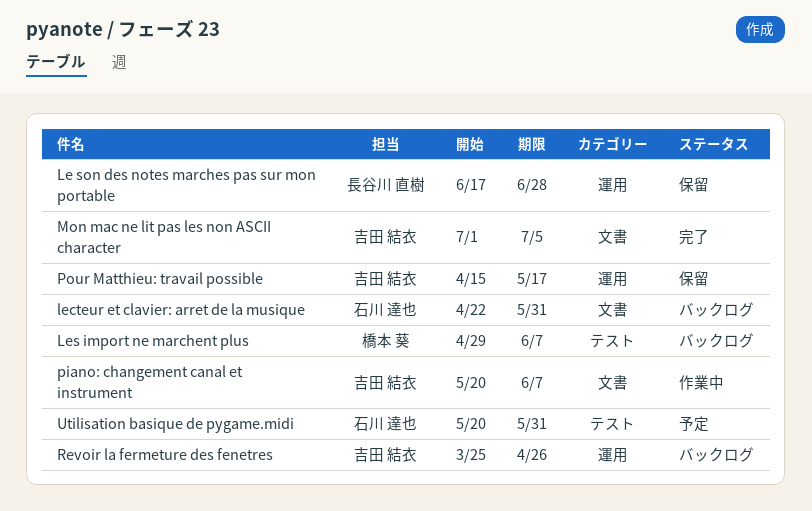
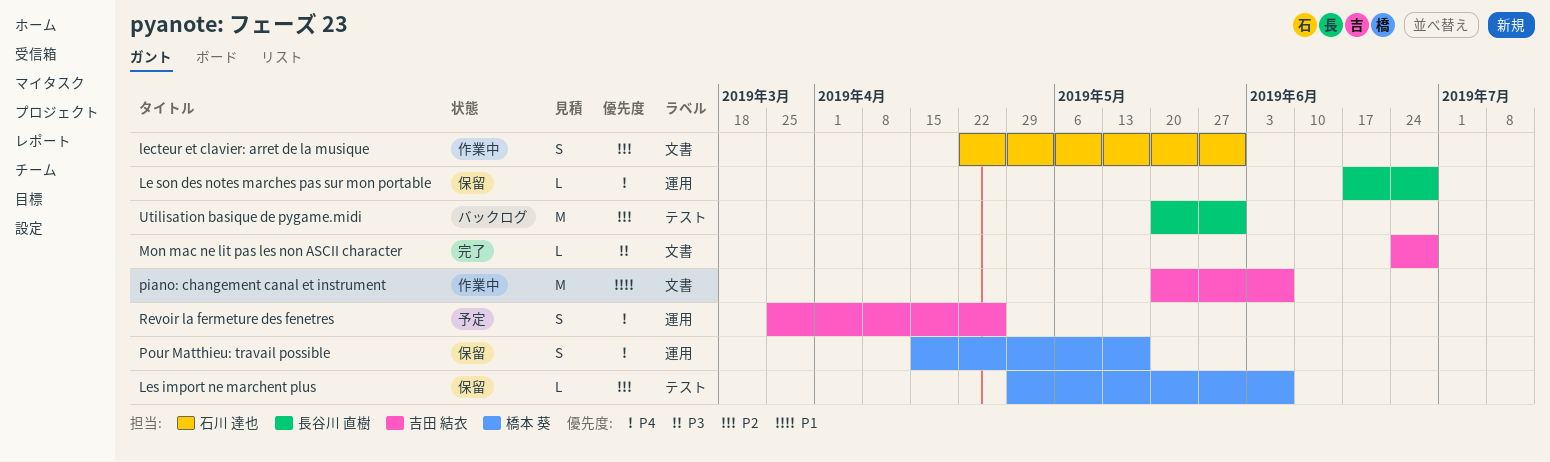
lecteur et clavier: arret de la musique, status: バックログ -> 作業中
Les import ne marchent plus, status: バックログ -> 保留
Mon mac ne lit pas les non ASCII character, start: Jul 1 -> Jun 24
Mon mac ne lit pas les non ASCII character, due: Jul 5 -> Jun 28
Pour Matthieu: travail possible, owner: 吉田 結衣 -> 橋本 葵
Revoir la fermeture des fenetres, status: バックログ -> 予定
Utilisation basique de pygame.midi, status: 予定 -> バックログ
Utilisation basique de pygame.midi, owner: 石川 達也 -> 長谷川 直樹

